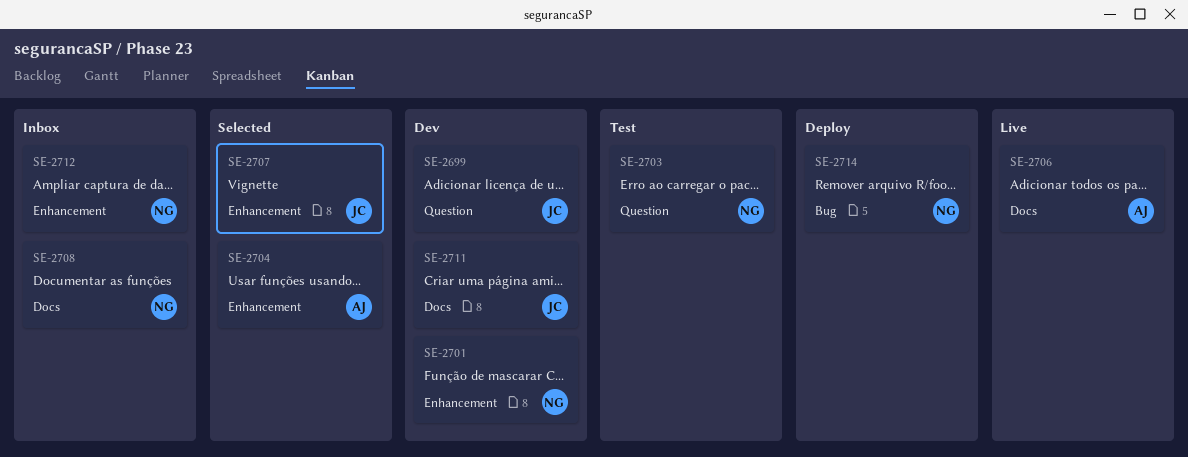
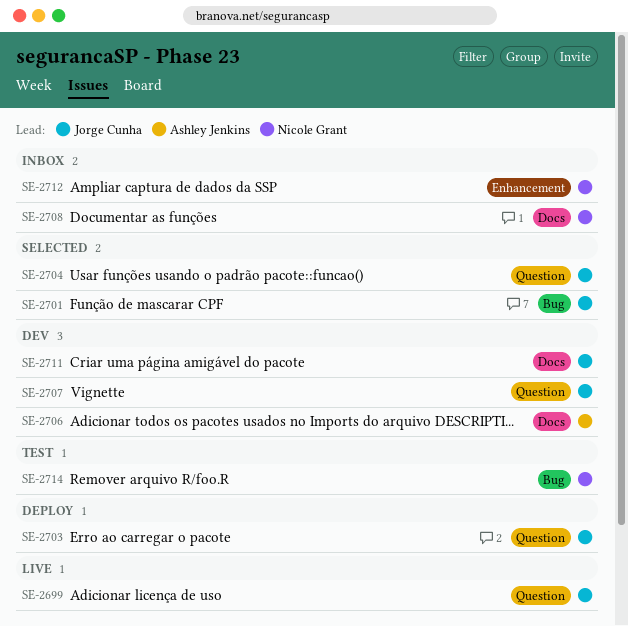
SE-2699, status: Dev -> Live
SE-2701, status: Dev -> Selected
SE-2701, owner: Nicole Grant -> Jorge Cunha
SE-2701, label: Enhancement -> Bug
SE-2703, status: Test -> Deploy
SE-2703, owner: Nicole Grant -> Jorge Cunha
SE-2704, owner: Ashley Jenkins -> Jorge Cunha
SE-2704, label: Enhancement -> Question
SE-2706, status: Live -> Dev
SE-2707, status: Selected -> Dev
SE-2707, label: Enhancement -> Question
SE-2714, status: Deploy -> Test

